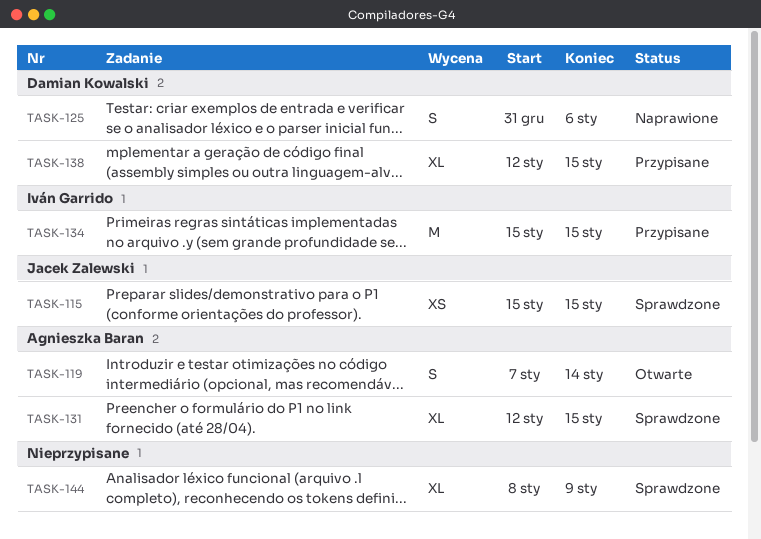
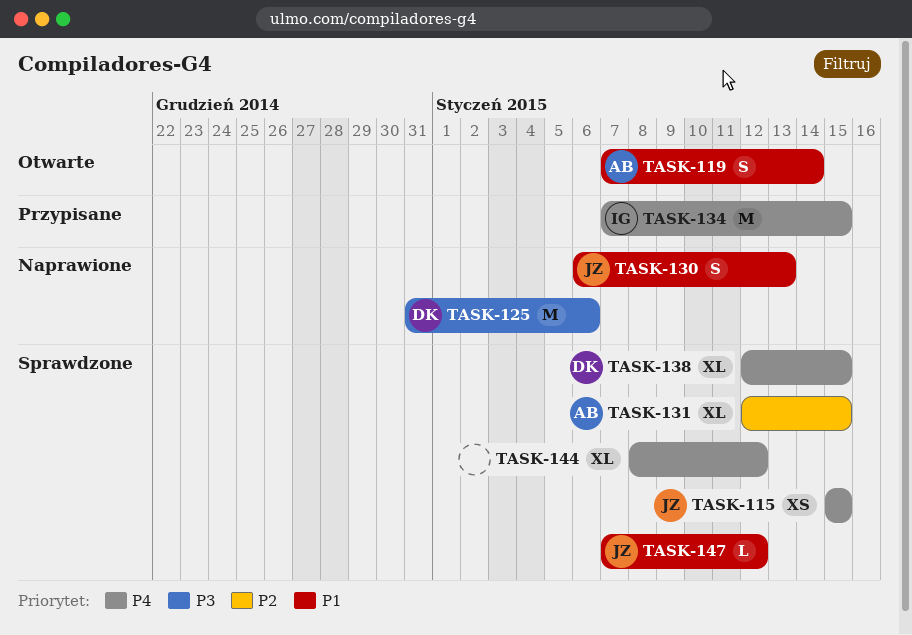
TASK-125, estimate: S -> M
TASK-130: none -> present
TASK-134, start: Jan 15 -> Jan 7
TASK-138, status: Przypisane -> Sprawdzone
TASK-144, due: Jan 9 -> Jan 12
TASK-147: none -> present

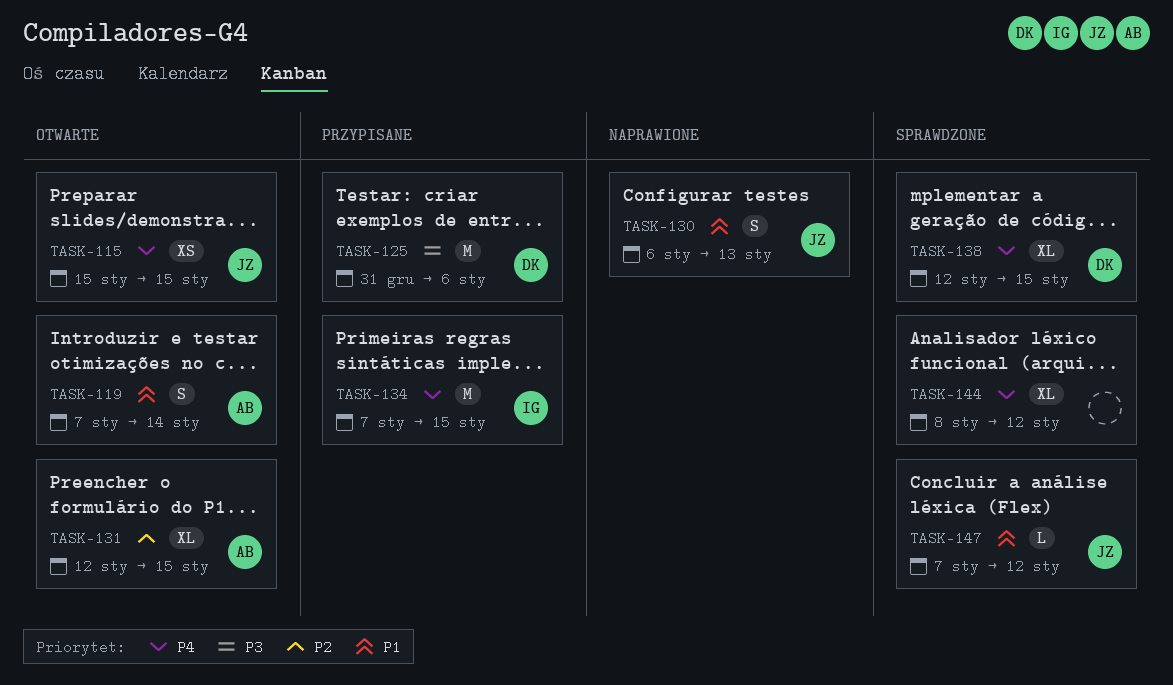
TASK-115, status: Sprawdzone -> Otwarte
TASK-125, status: Naprawione -> Przypisane
TASK-131, status: Sprawdzone -> Otwarte

